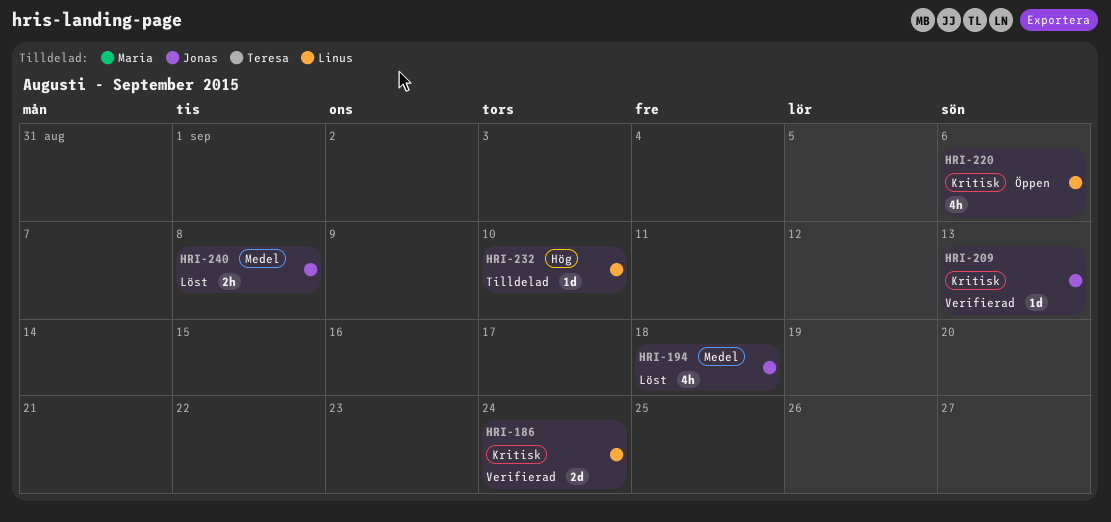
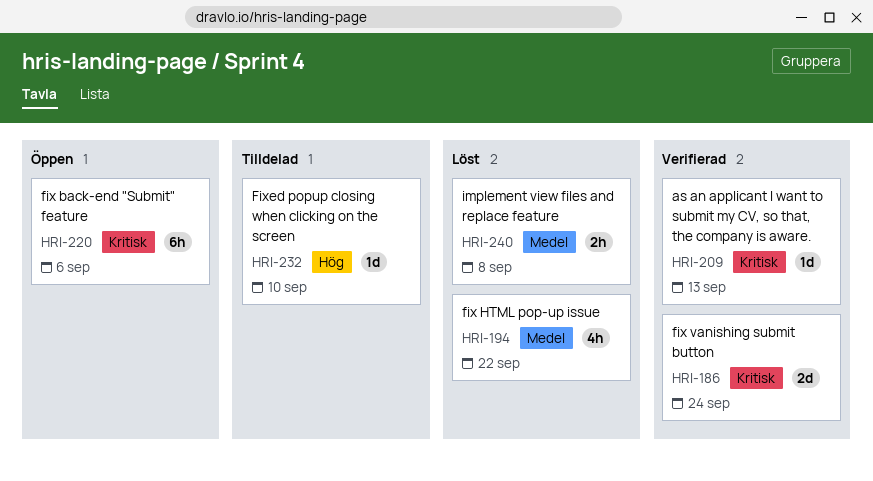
HRI-194, due: Sep 18 -> Sep 22
HRI-220, estimate: 4h -> 6h

